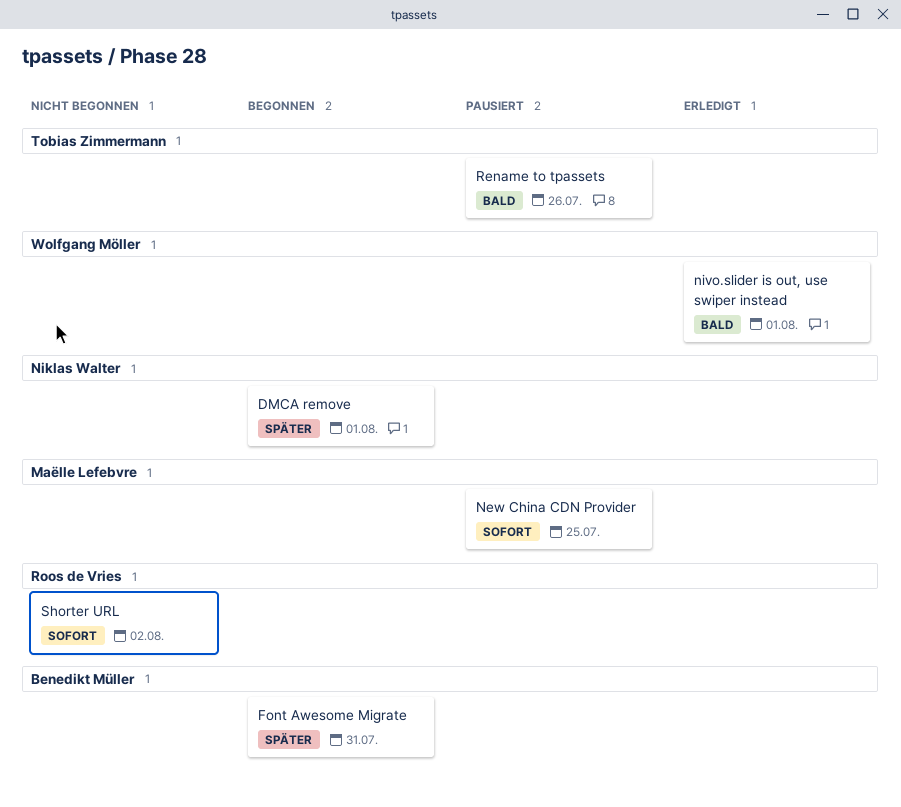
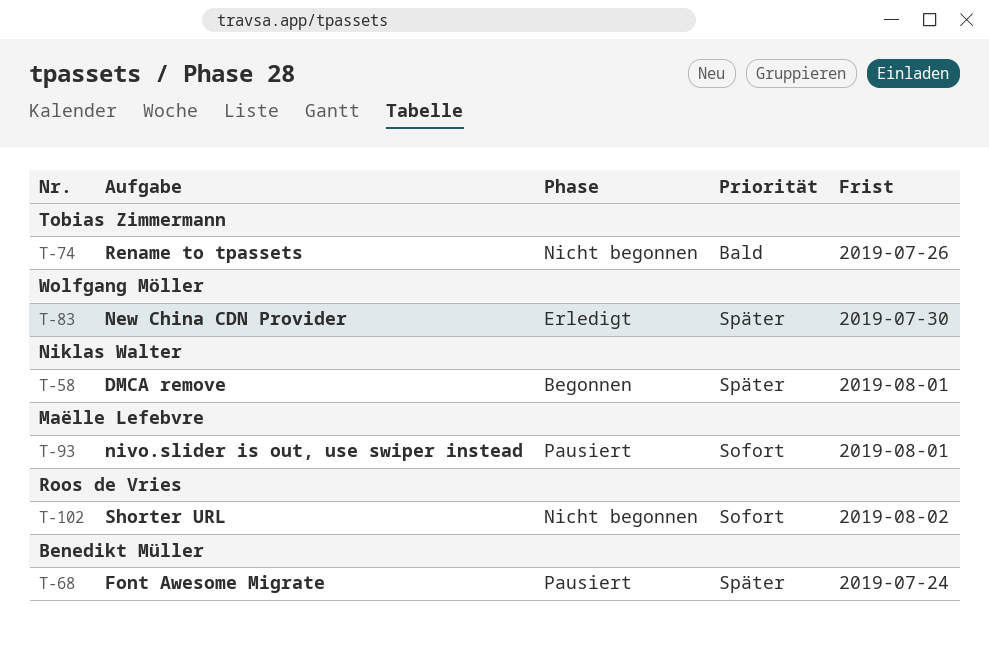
Font Awesome Migrate, status: Begonnen -> Pausiert
Font Awesome Migrate, due: Jul 31 -> Jul 24
New China CDN Provider, status: Pausiert -> Erledigt
New China CDN Provider, owner: Maëlle Lefebvre -> Wolfgang Möller
New China CDN Provider, priority: Sofort -> Später
New China CDN Provider, due: Jul 25 -> Jul 30
nivo.slider is out, use swiper instead, status: Erledigt -> Pausiert
nivo.slider is out, use swiper instead, owner: Wolfgang Möller -> Maëlle Lefebvre
nivo.slider is out, use swiper instead, priority: Bald -> Sofort
Rename to tpassets, status: Pausiert -> Nicht begonnen

